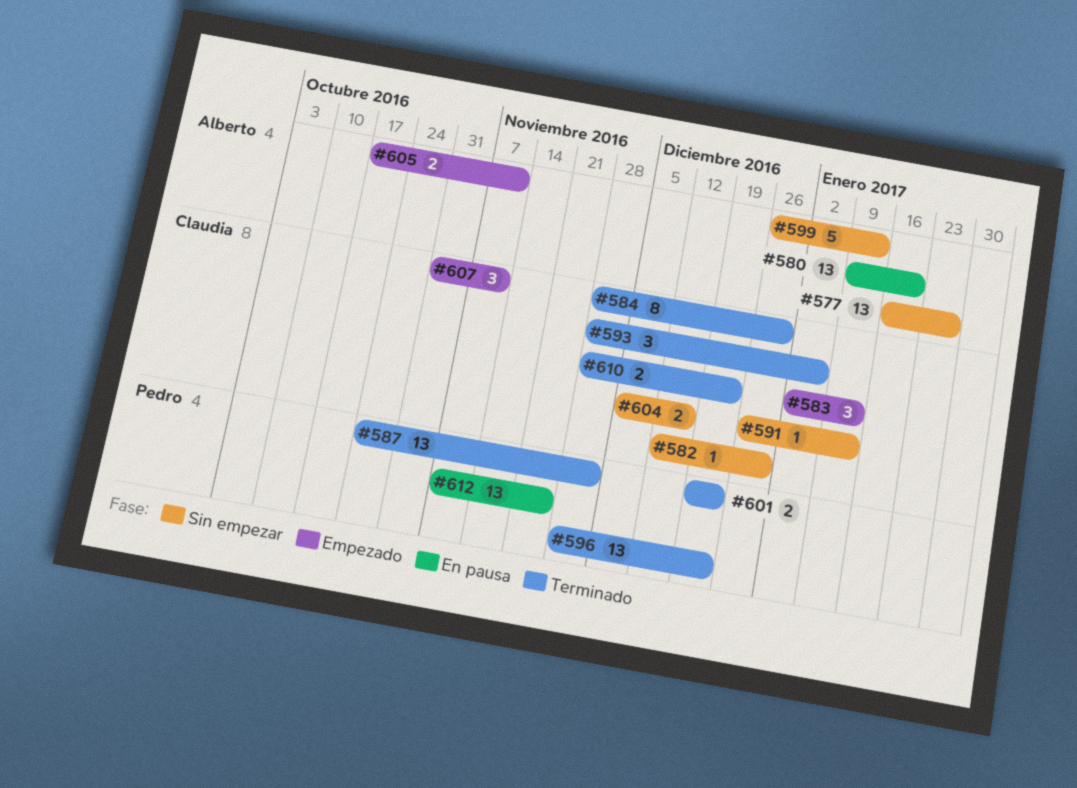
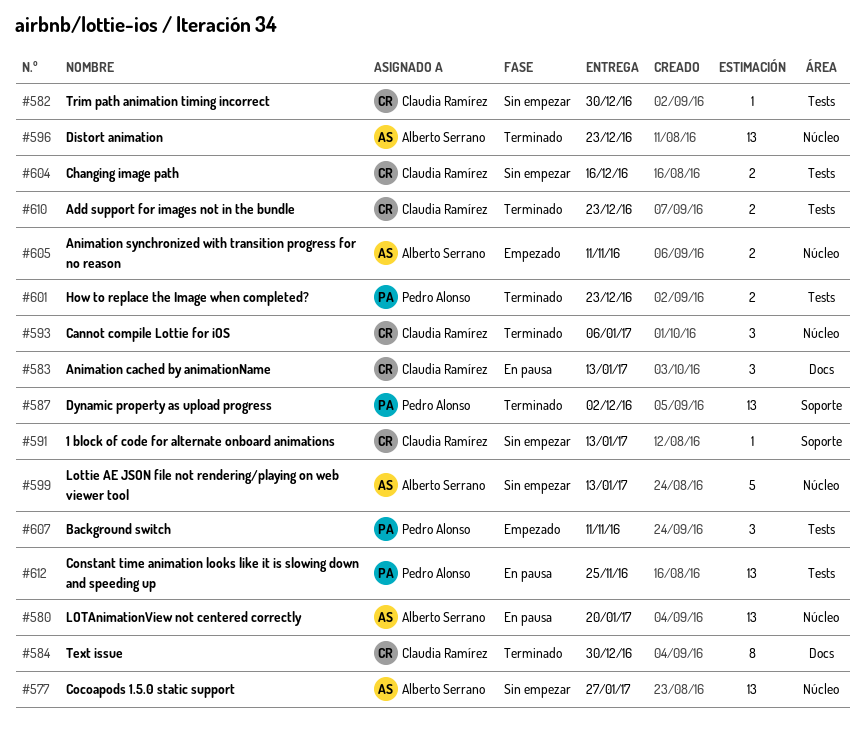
#583, status: Empezado -> En pausa
#596, owner: Pedro Alonso -> Alberto Serrano
#607, owner: Claudia Ramírez -> Pedro Alonso

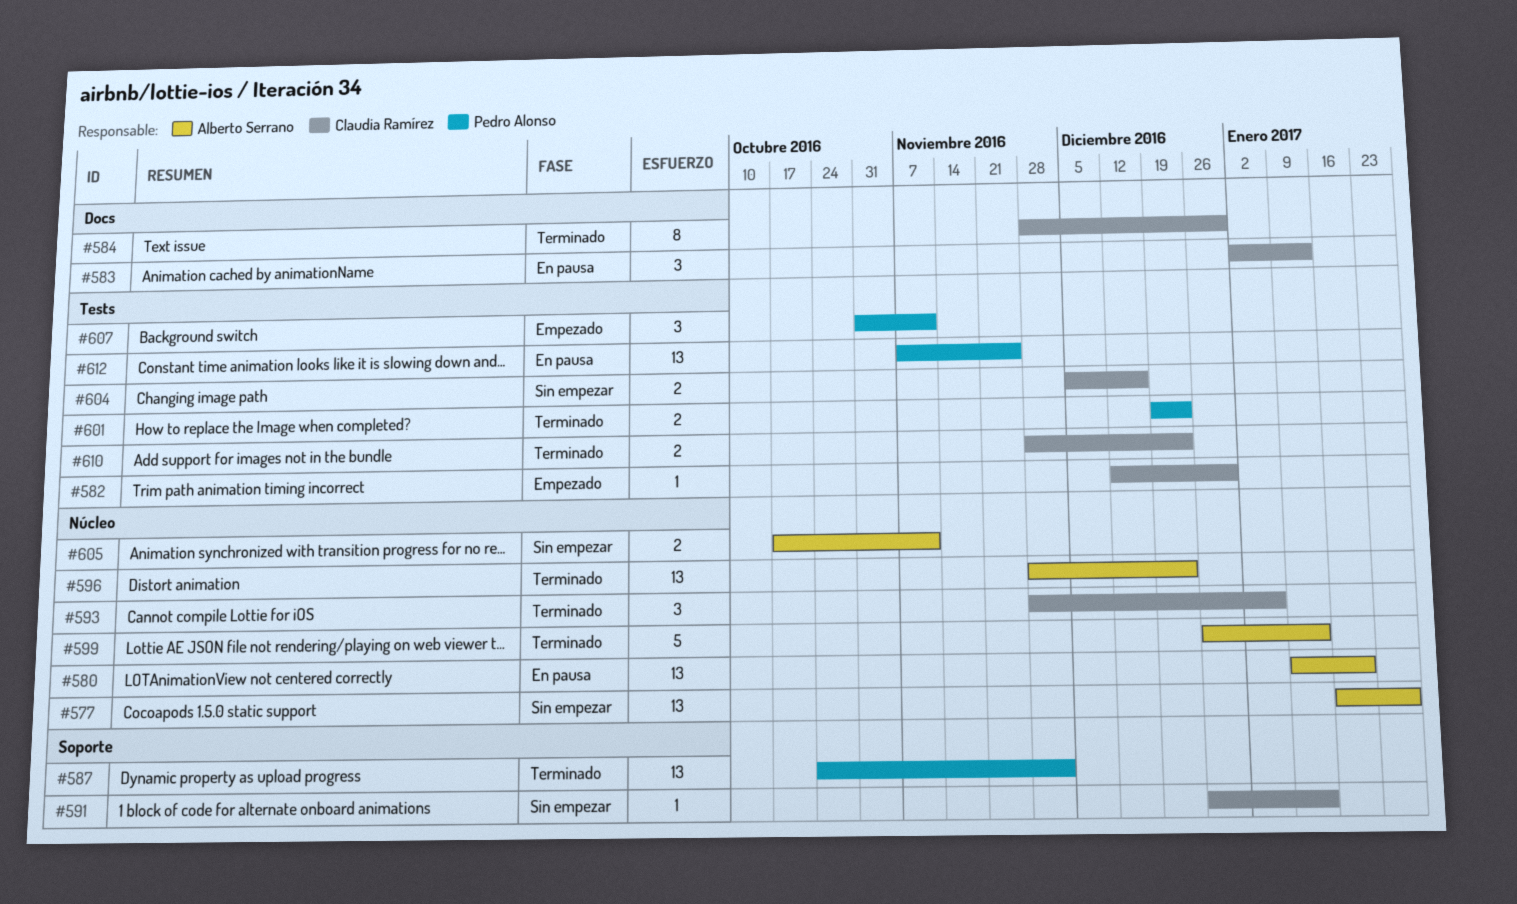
#582, status: Sin empezar -> Empezado
#599, status: Sin empezar -> Terminado
#605, status: Empezado -> Sin empezar

